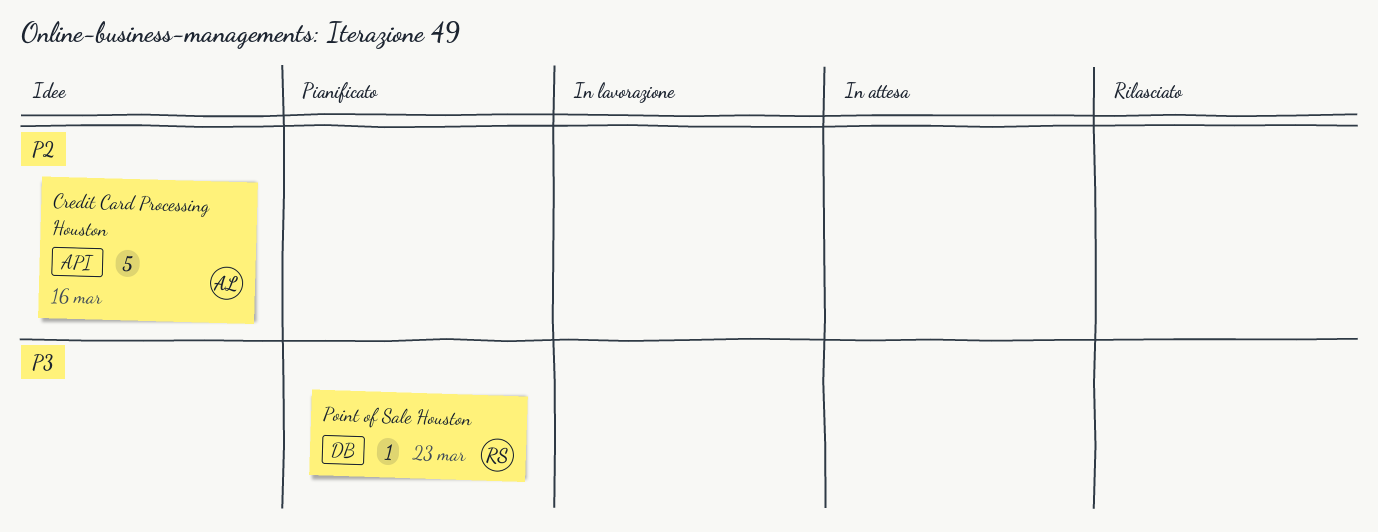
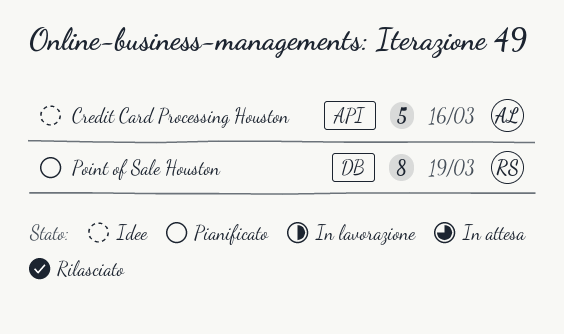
Point of Sale Houston, estimate: 1 -> 8
Point of Sale Houston, due: Mar 23 -> Mar 19

